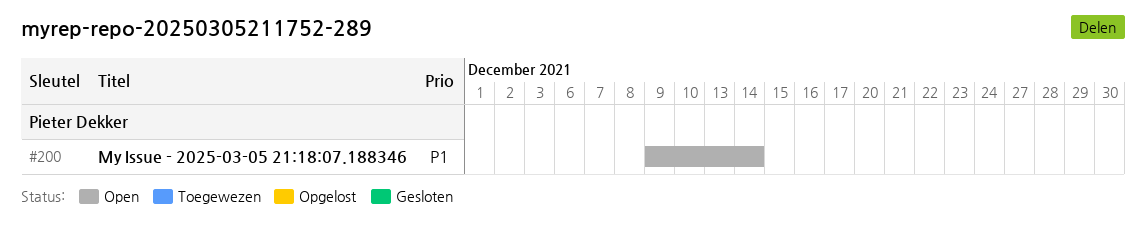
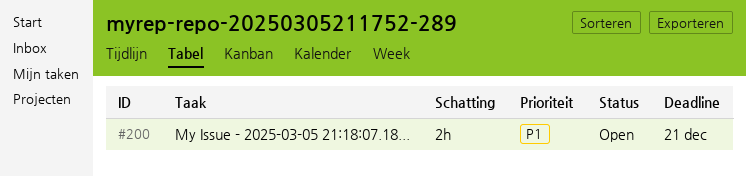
#200, due: Dec 14 -> Dec 21

